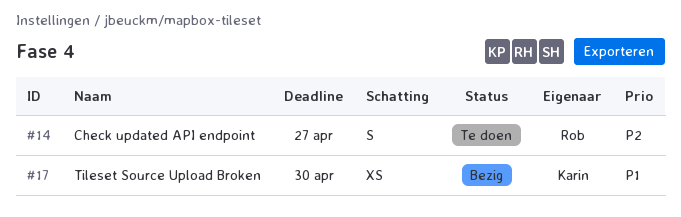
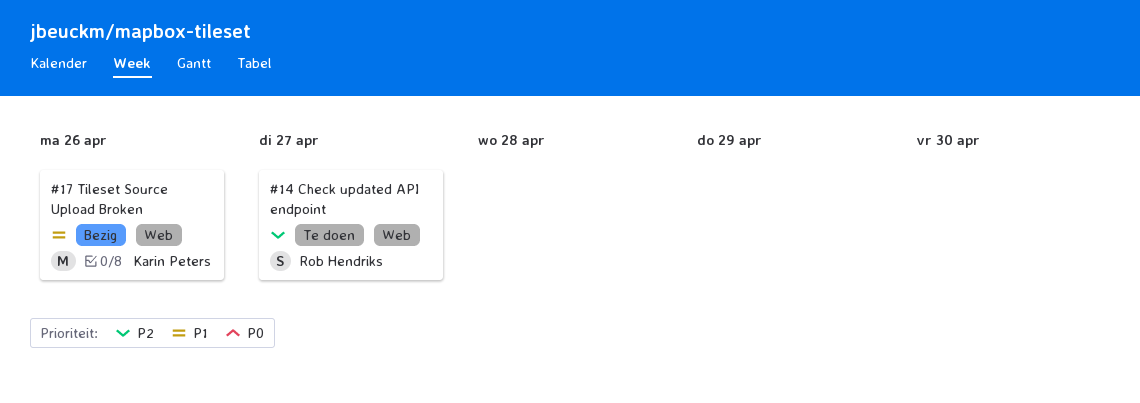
#17, estimate: XS -> M
#17, due: Apr 30 -> Apr 26

